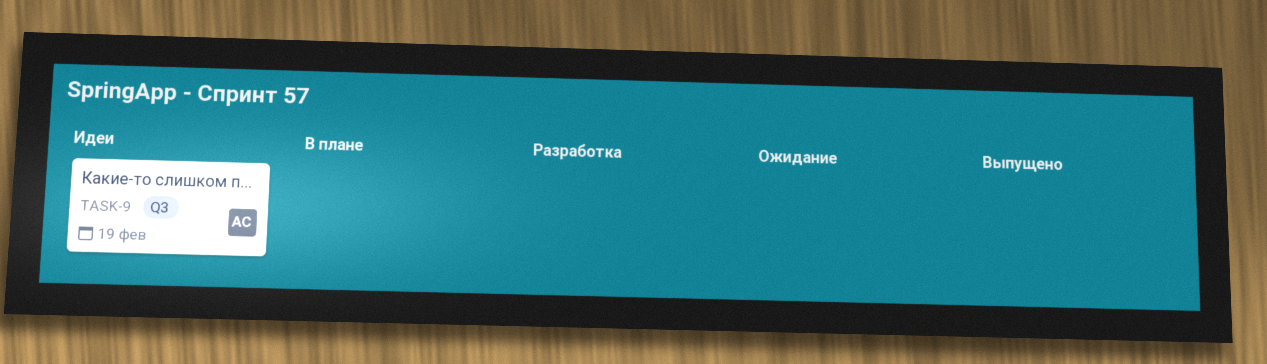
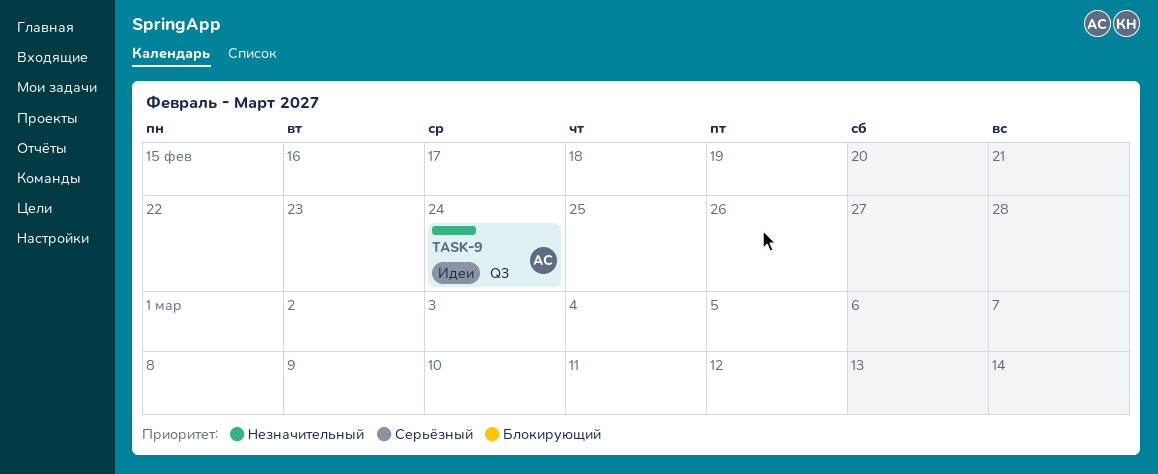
TASK-9, due: Feb 19 -> Feb 24

